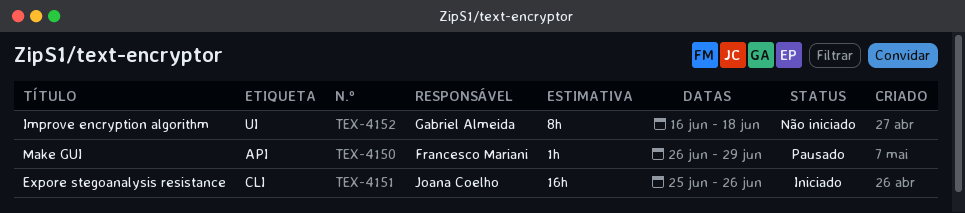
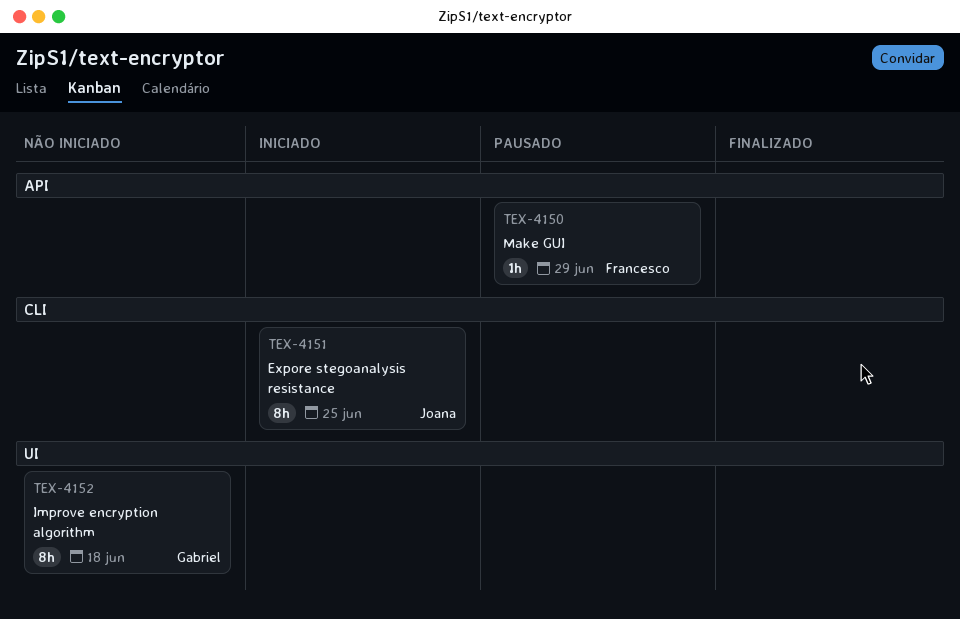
TEX-4151, estimate: 16h -> 8h
TEX-4151, due: Jun 26 -> Jun 25

